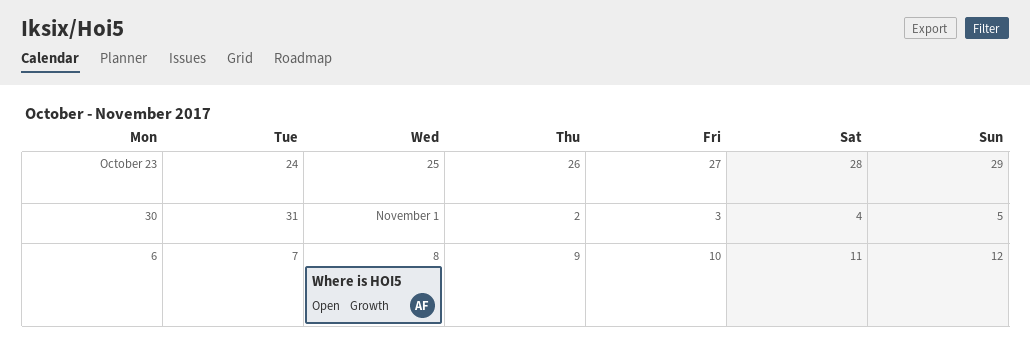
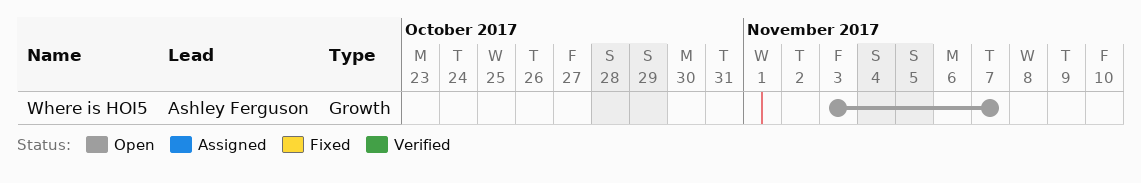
Where is HOI5, due: Nov 8 -> Nov 7

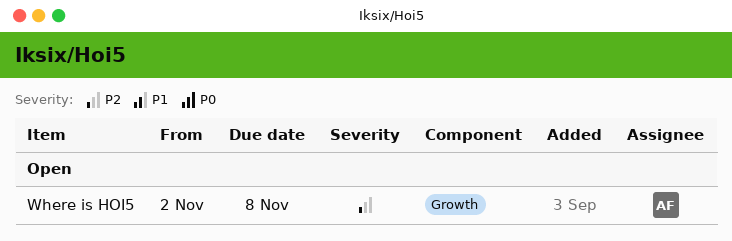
Where is HOI5, start: Nov 3 -> Nov 2
Where is HOI5, due: Nov 7 -> Nov 8

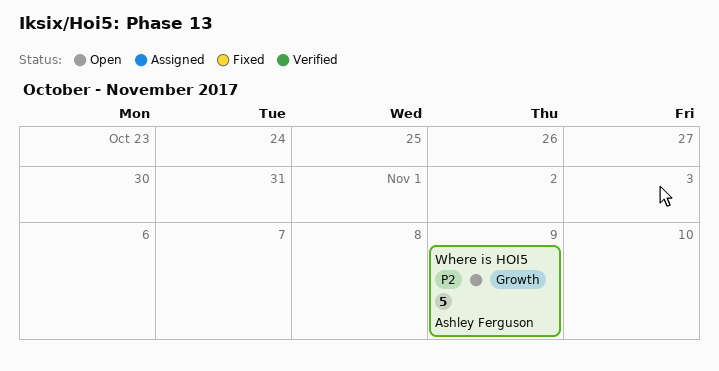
Where is HOI5, due: Nov 8 -> Nov 9

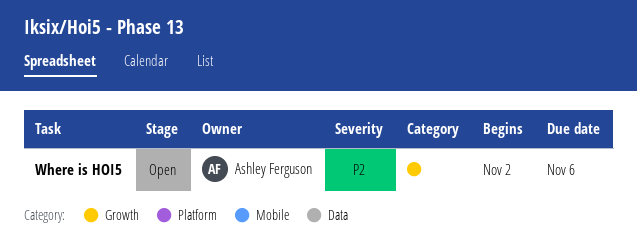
Where is HOI5, due: Nov 9 -> Nov 6

